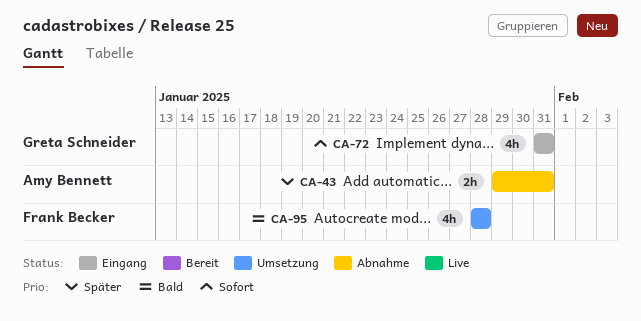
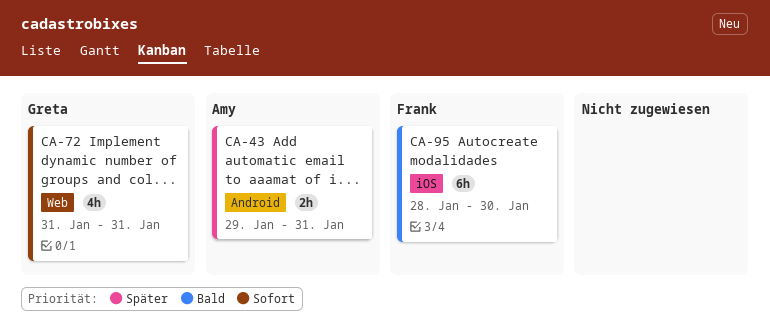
CA-95, estimate: 4h -> 6h
CA-95, due: Jan 28 -> Jan 30

